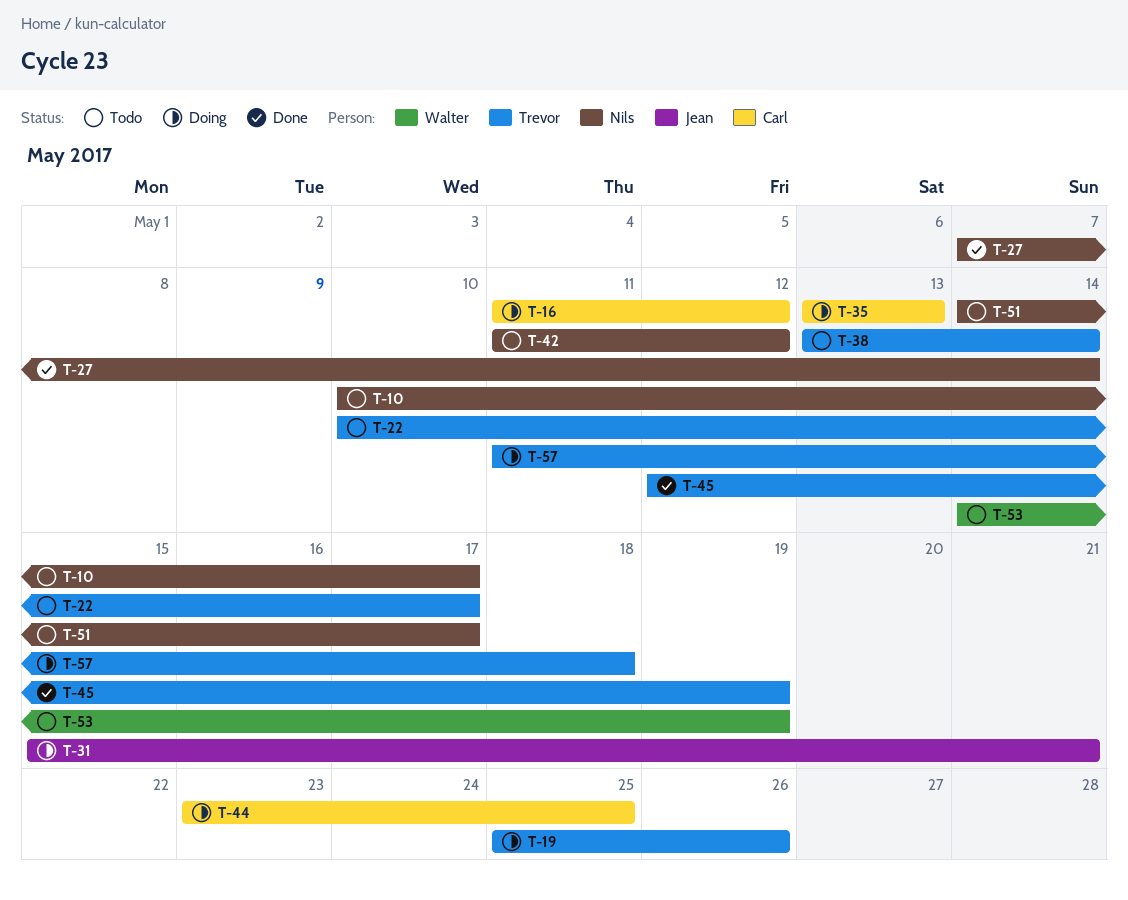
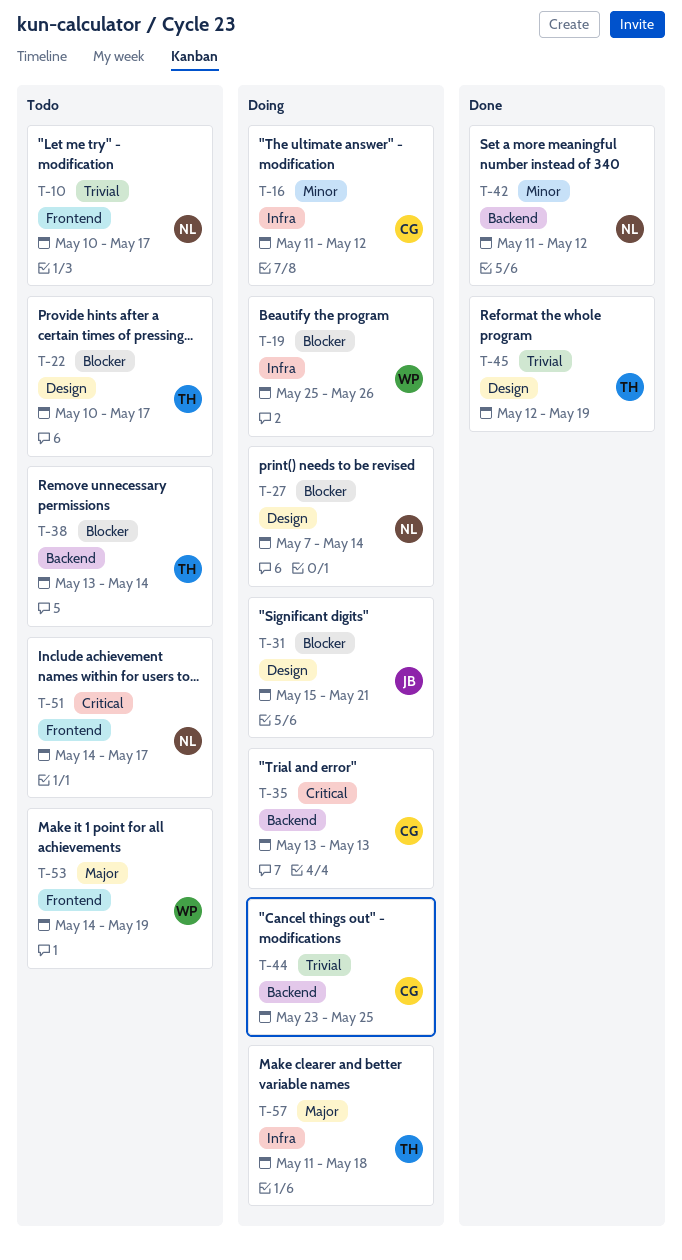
T-19, owner: Trevor -> Walter
T-27, status: Done -> Doing
T-42, status: Todo -> Done

